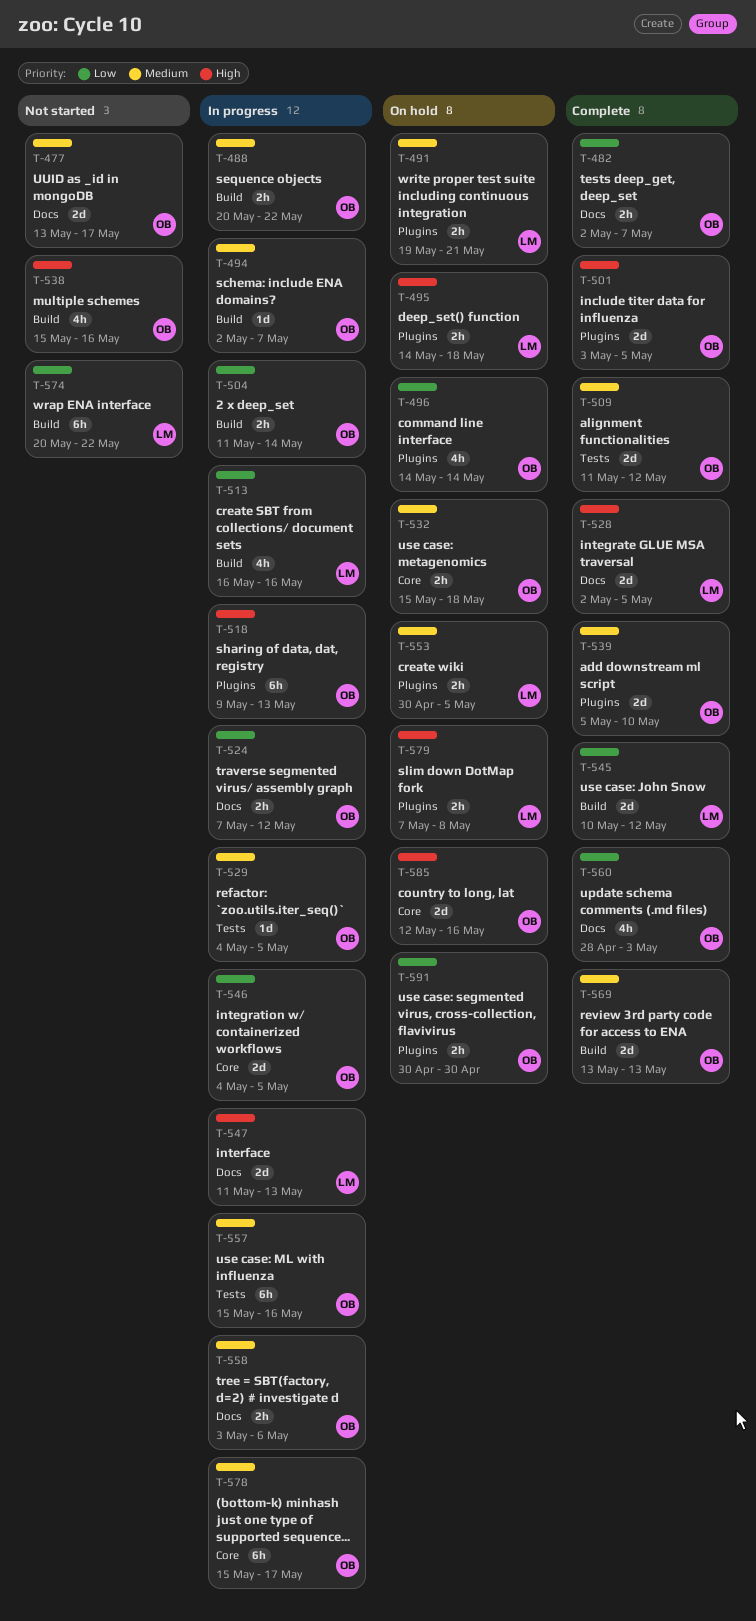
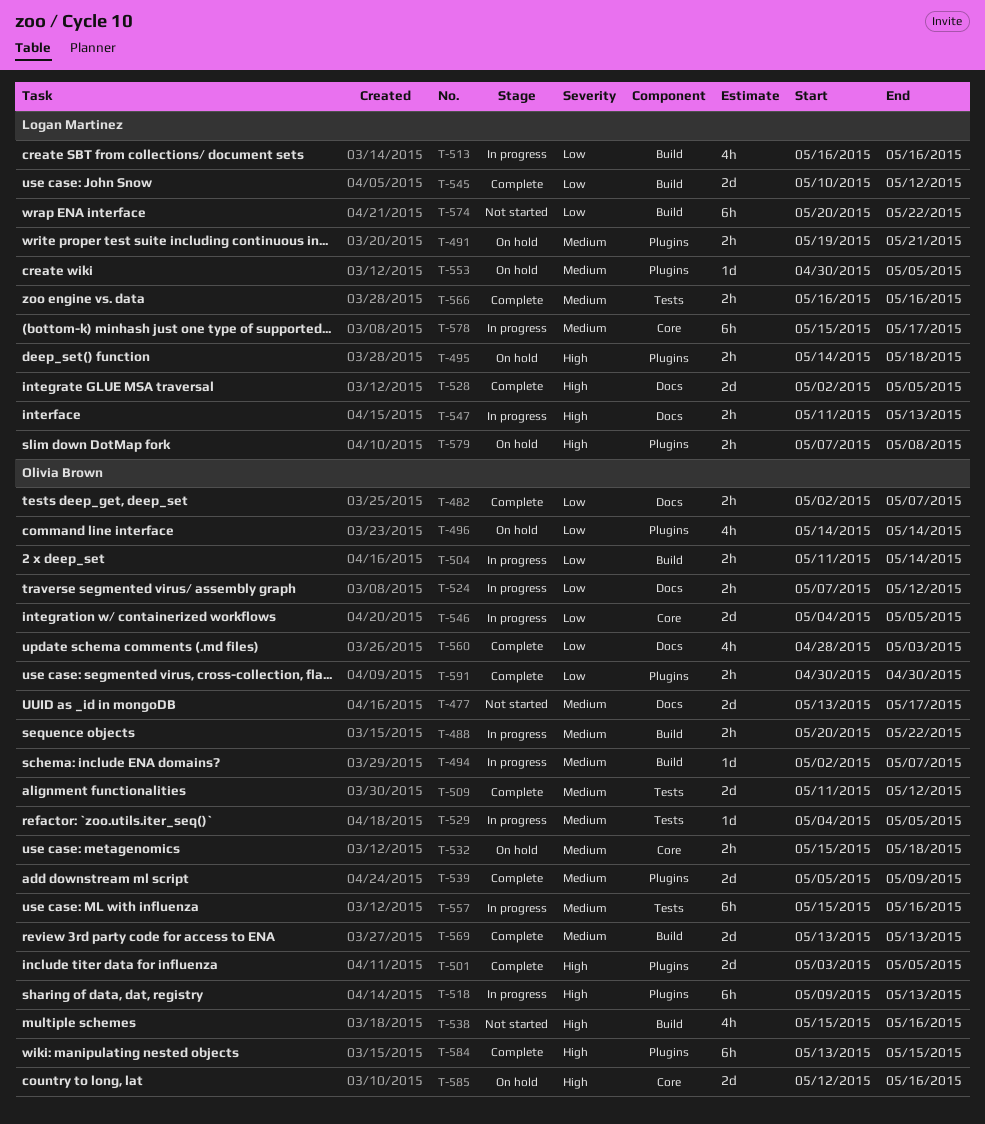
T-539, due: May 10 -> May 9
T-547, estimate: 2d -> 2h
T-553, estimate: 2h -> 1d
T-558: present -> none
T-566: none -> present
T-578, owner: Olivia Brown -> Logan Martinez
T-584: none -> present
T-591, status: On hold -> Complete

